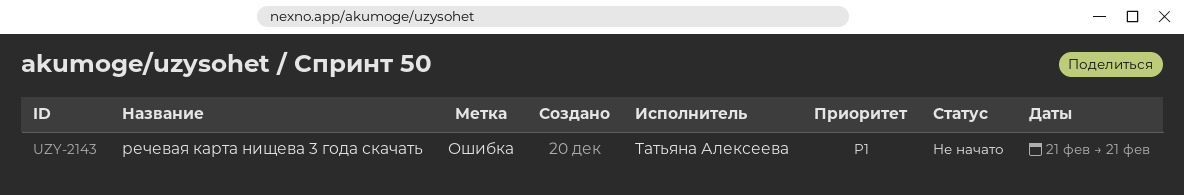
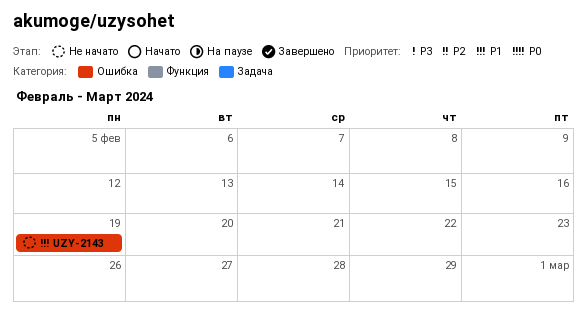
UZY-2143, start: Feb 21 -> Feb 19
UZY-2143, due: Feb 21 -> Feb 19

